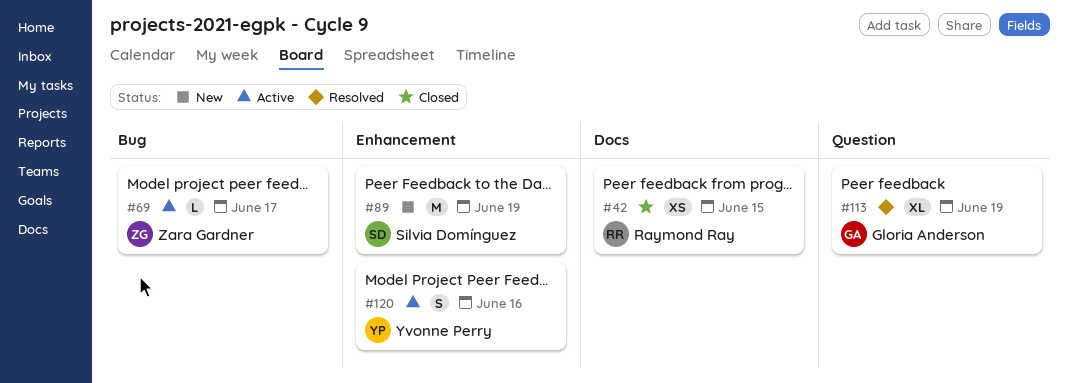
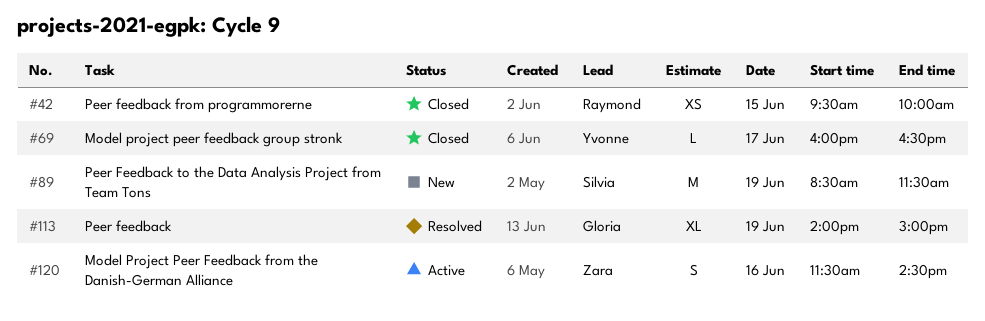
#69, status: Active -> Closed
#69, owner: Zara Gardner -> Yvonne Perry
#120, owner: Yvonne Perry -> Zara Gardner

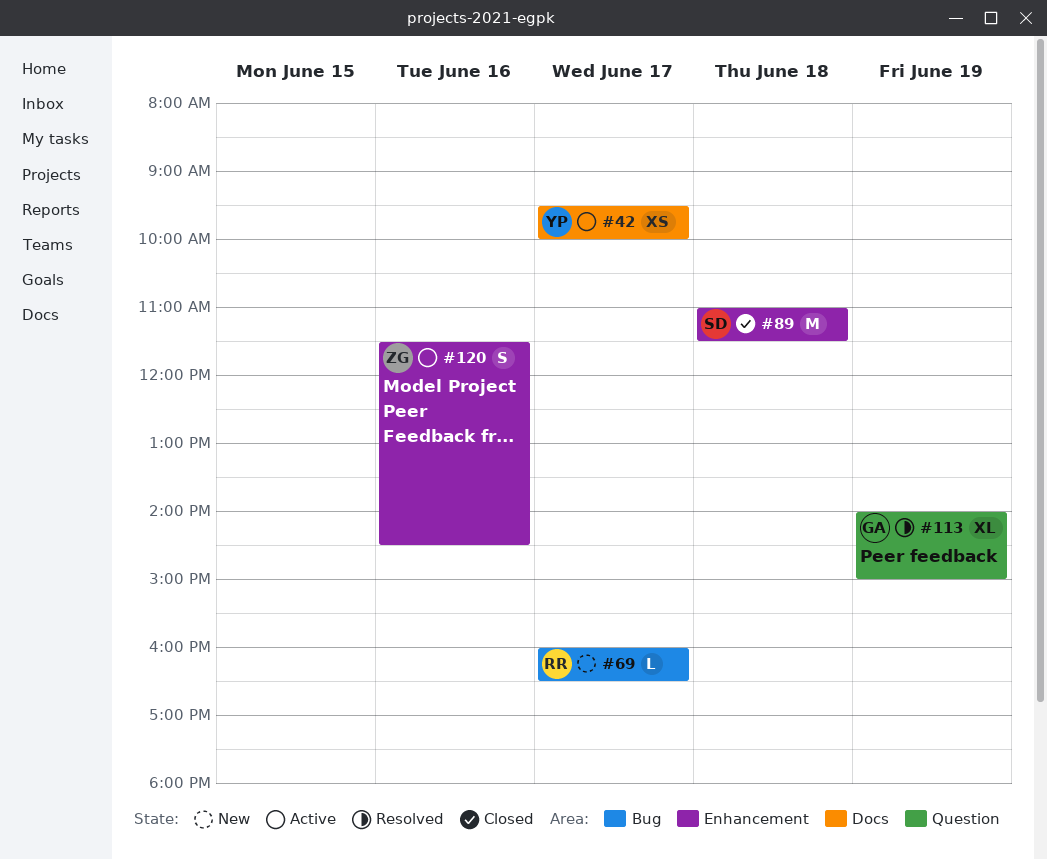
#42, status: Closed -> Active
#42, owner: Raymond -> Yvonne
#42, day: Jun 15 -> Jun 17
#69, status: Closed -> New
#69, owner: Yvonne -> Raymond
#89, status: New -> Closed
#89, day: Jun 19 -> Jun 18
#89, begins: 08:30 -> 11:00

